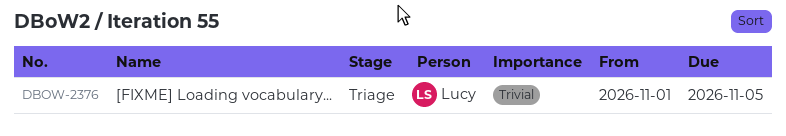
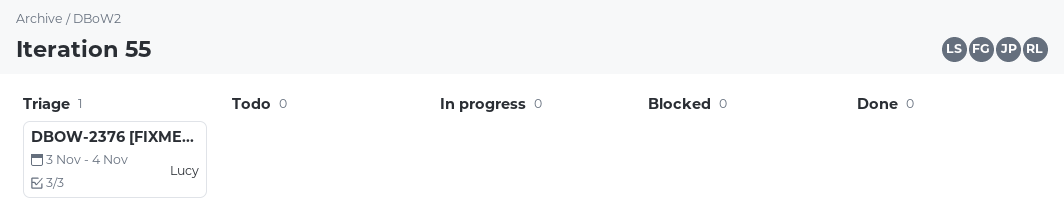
DBOW-2376, start: Nov 1 -> Nov 3
DBOW-2376, due: Nov 5 -> Nov 4

